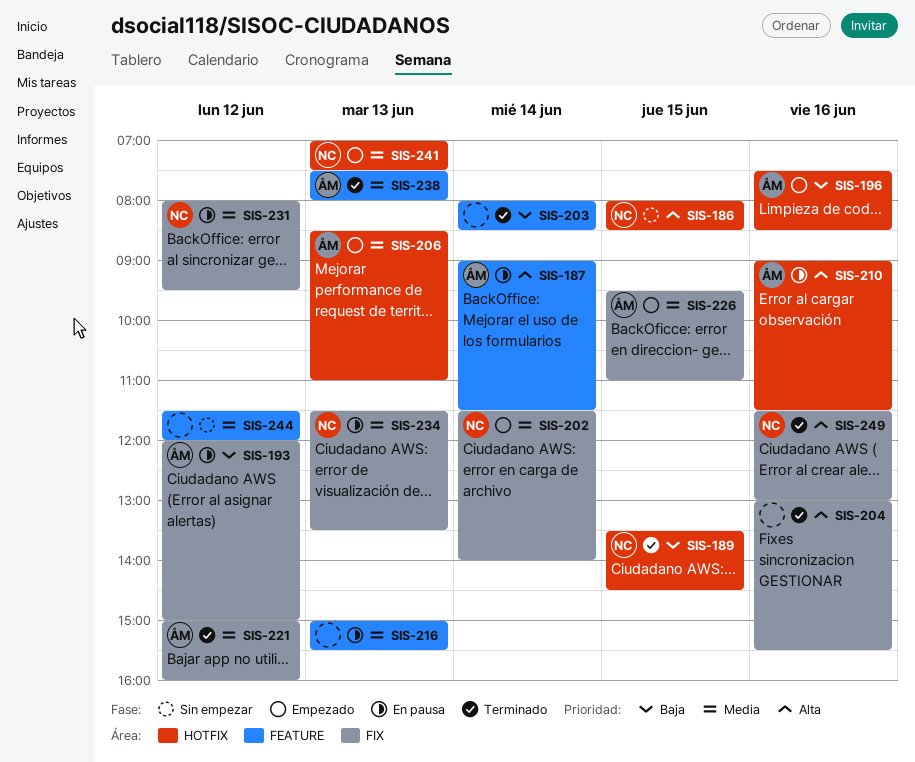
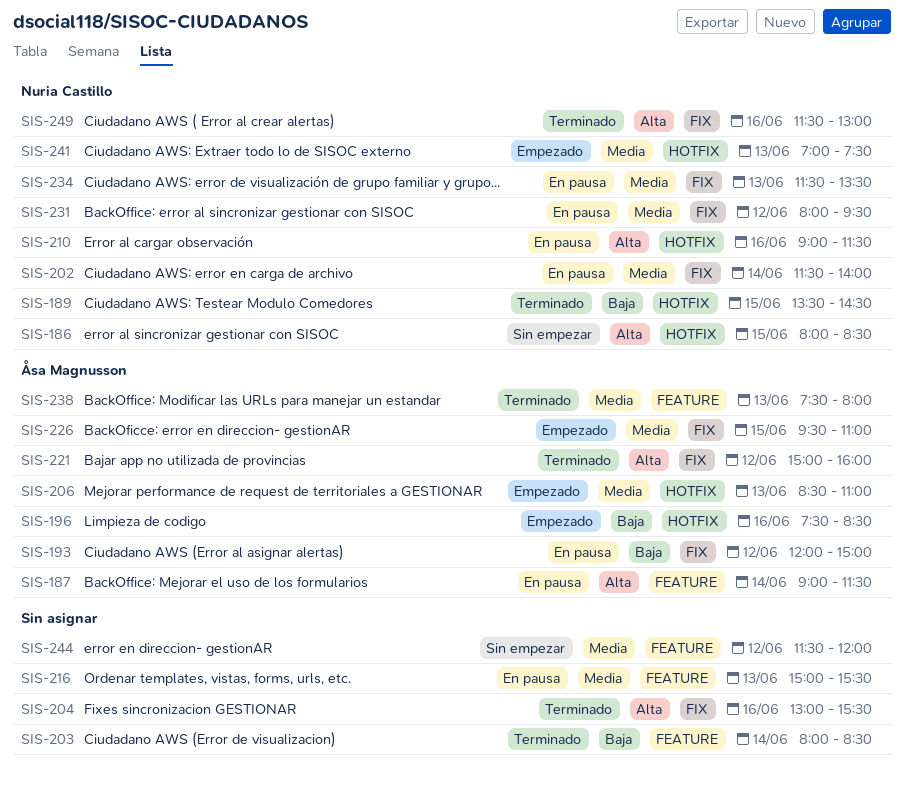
SIS-202, status: Empezado -> En pausa
SIS-210, owner: Åsa Magnusson -> Nuria Castillo
SIS-221, priority: Media -> Alta

